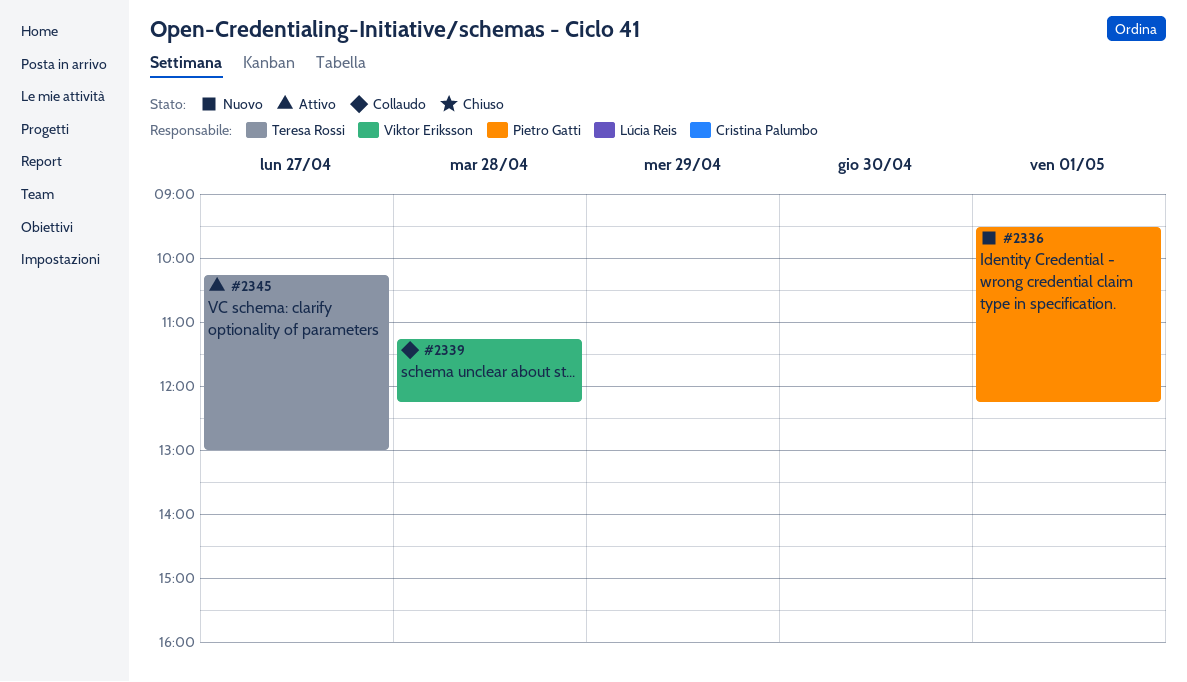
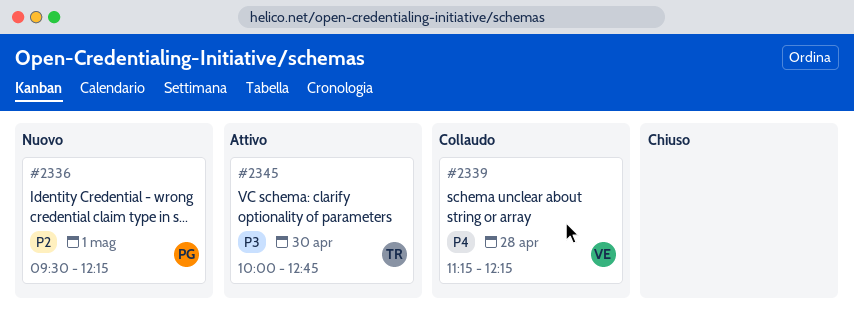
#2345, day: Apr 27 -> Apr 30
#2345, begins: 10:15 -> 10:00
#2345, ends: 13:00 -> 12:45

